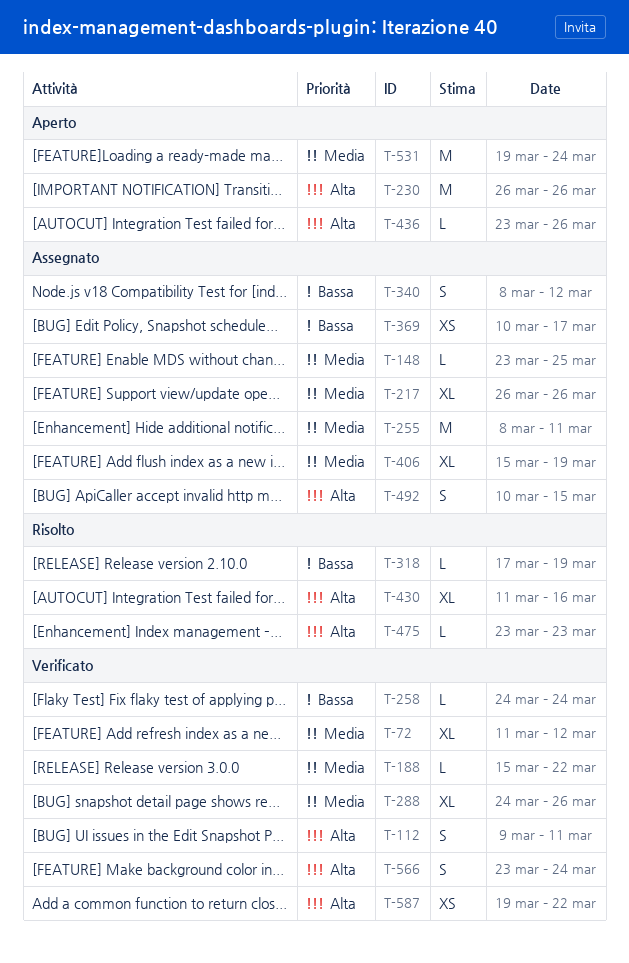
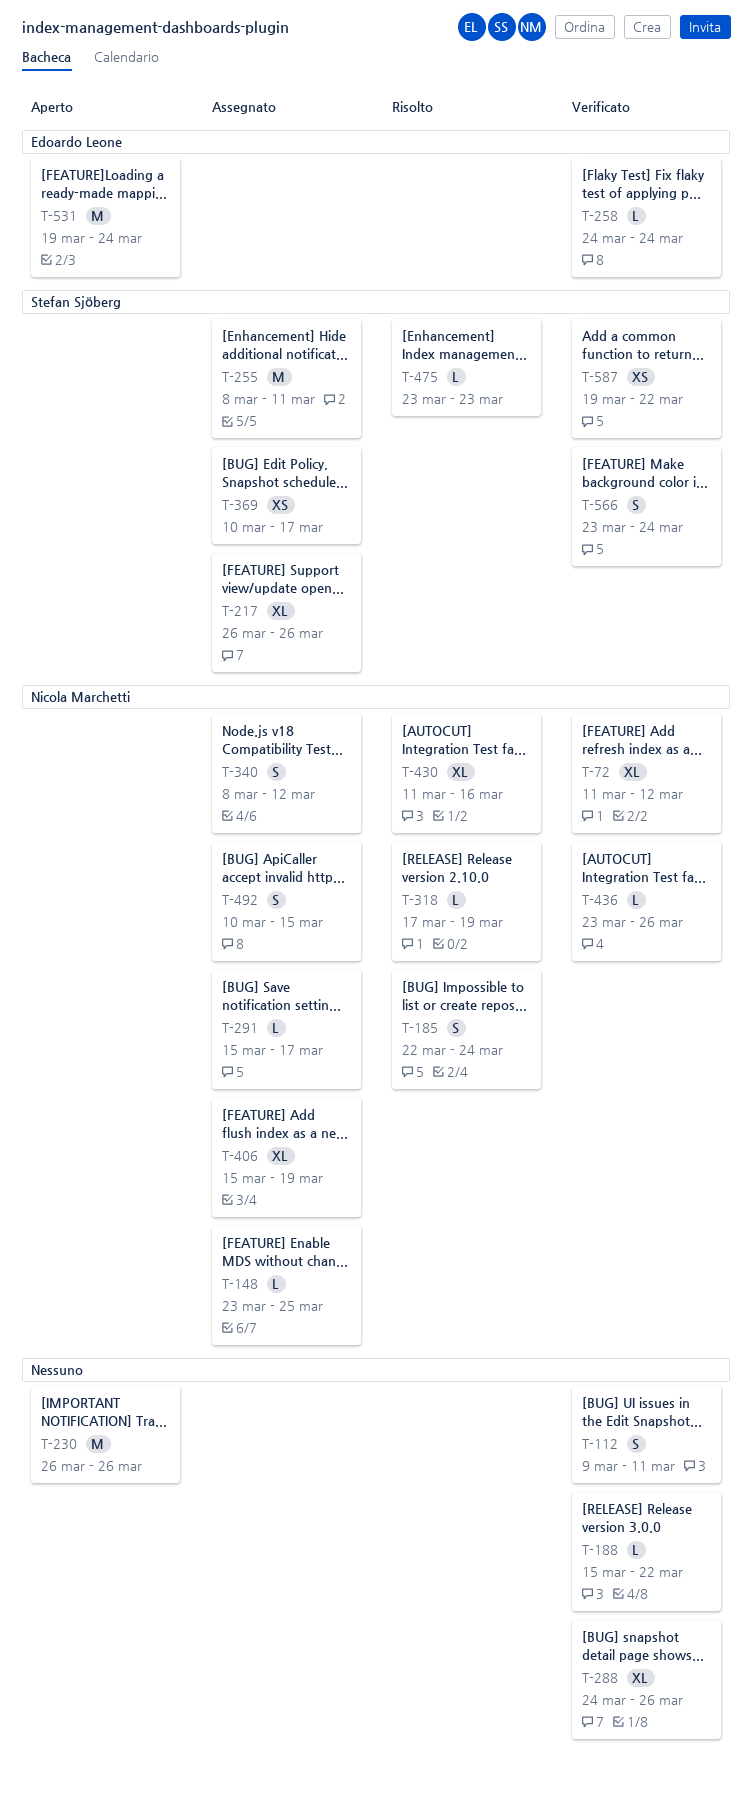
T-185: none -> present
T-291: none -> present
T-436, status: Aperto -> Verificato

